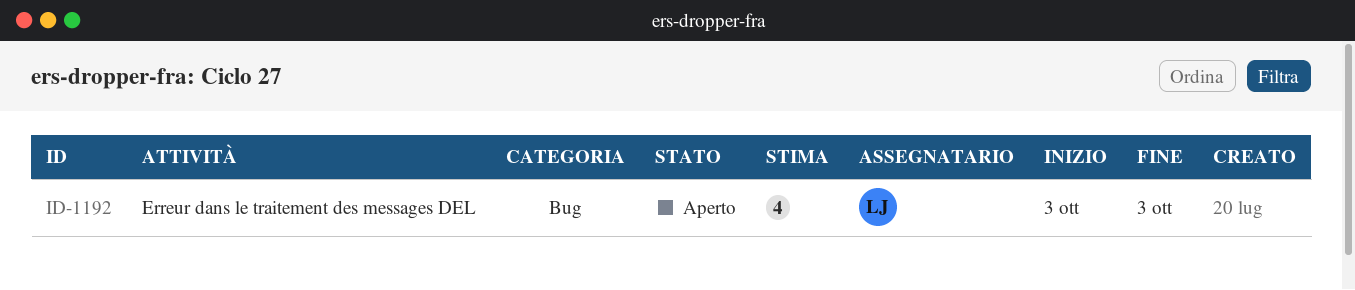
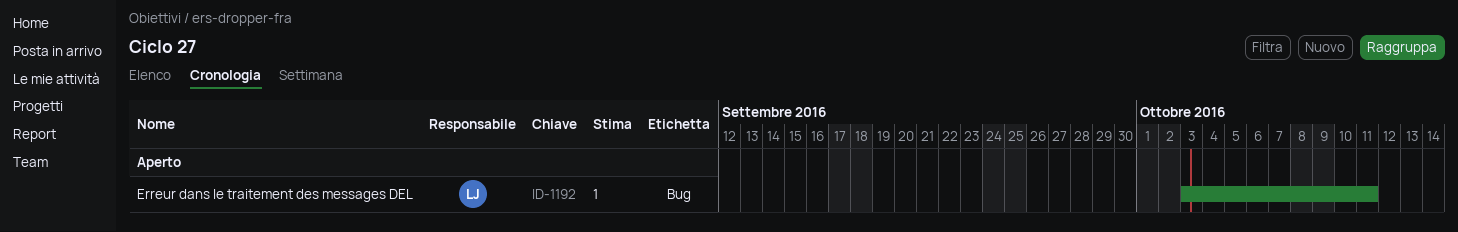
ID-1192, estimate: 4 -> 1
ID-1192, due: Oct 3 -> Oct 11

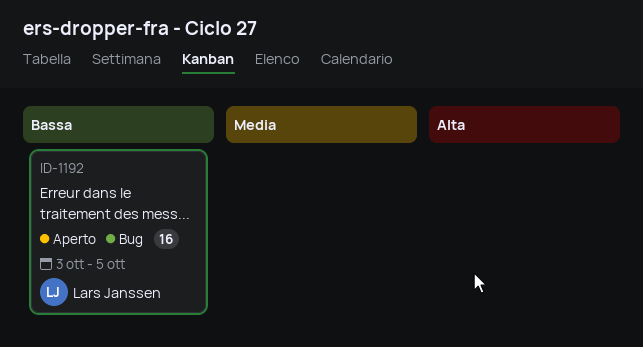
ID-1192, estimate: 1 -> 16
ID-1192, due: Oct 11 -> Oct 5

